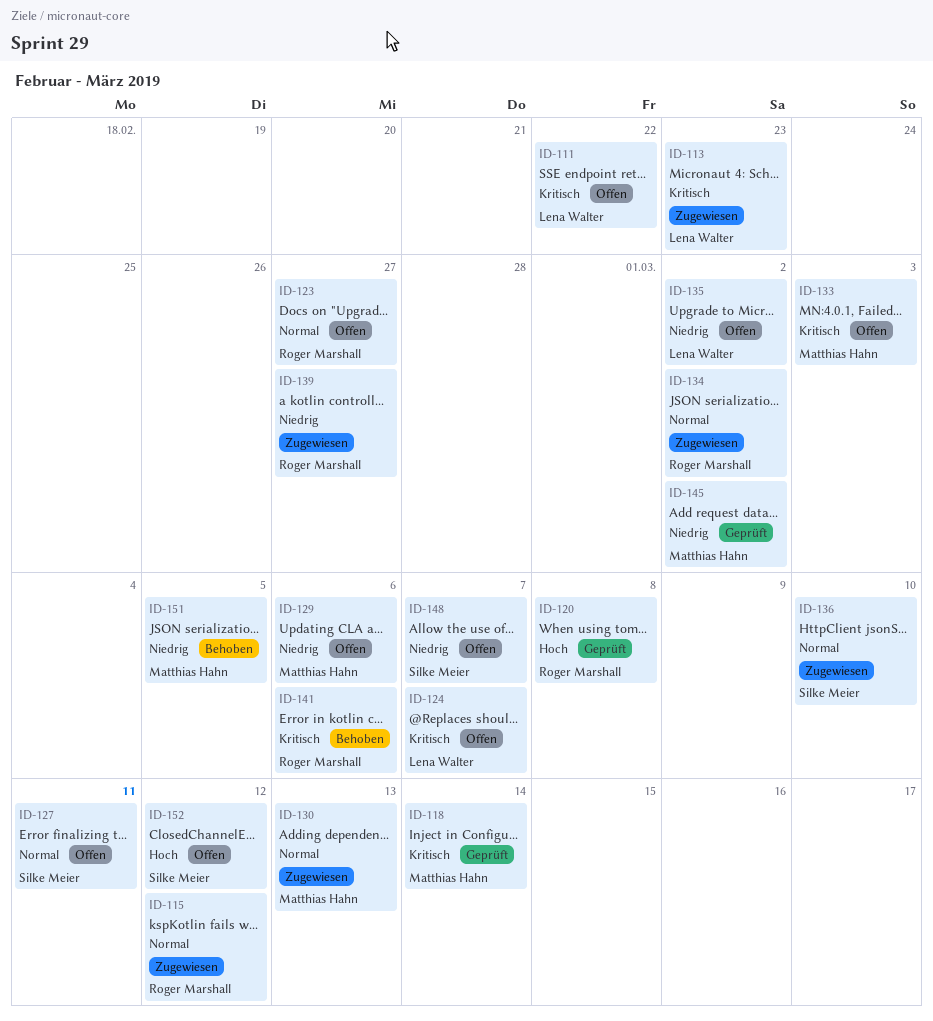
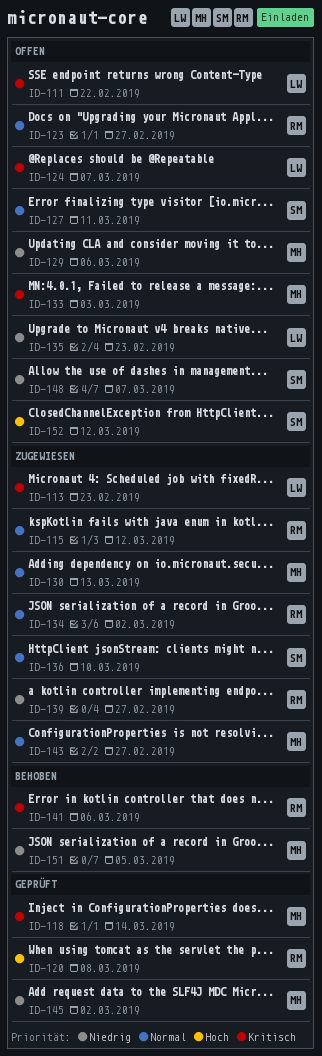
ID-135, due: Mar 2 -> Feb 23
ID-143: none -> present

